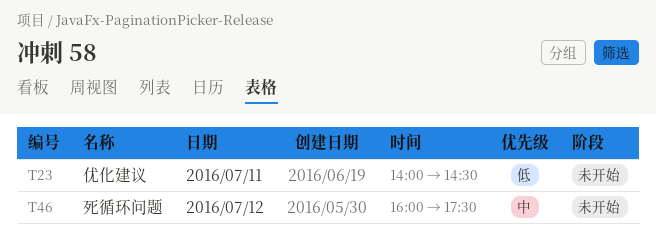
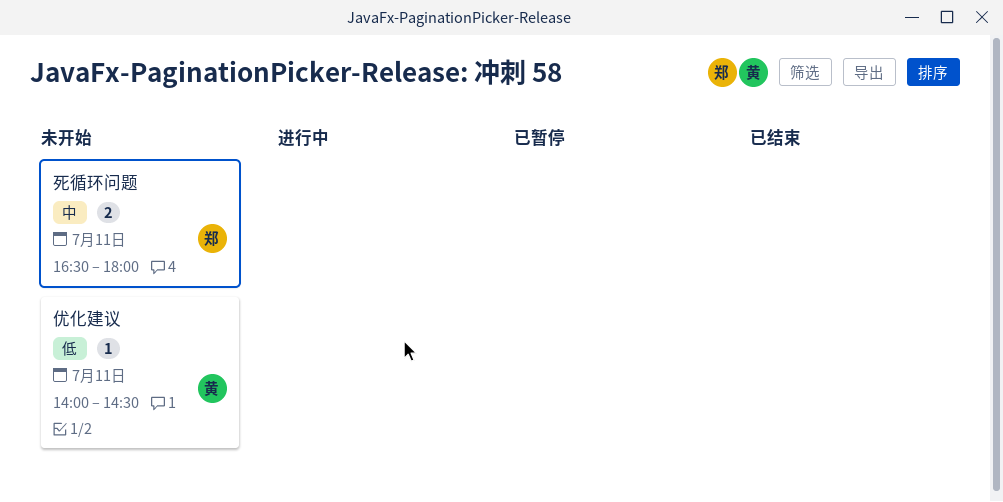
死循环问题, day: Jul 12 -> Jul 11
死循环问题, begins: 16:00 -> 16:30
死循环问题, ends: 17:30 -> 18:00

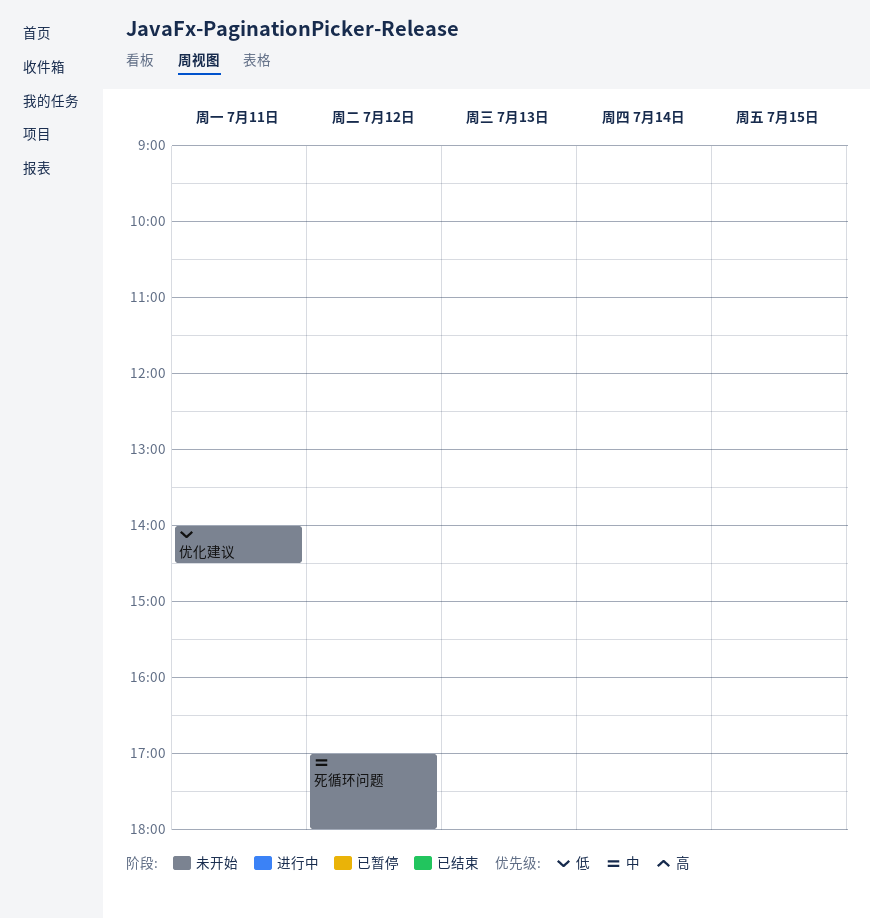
死循环问题, day: Jul 11 -> Jul 12
死循环问题, begins: 16:30 -> 17:00

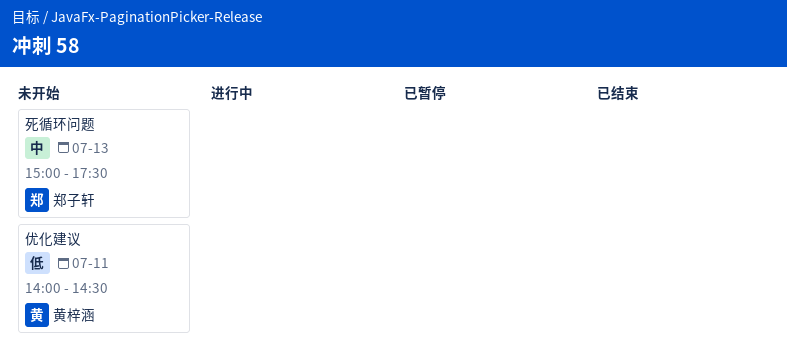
死循环问题, day: Jul 12 -> Jul 13
死循环问题, begins: 17:00 -> 15:00
死循环问题, ends: 18:00 -> 17:30

